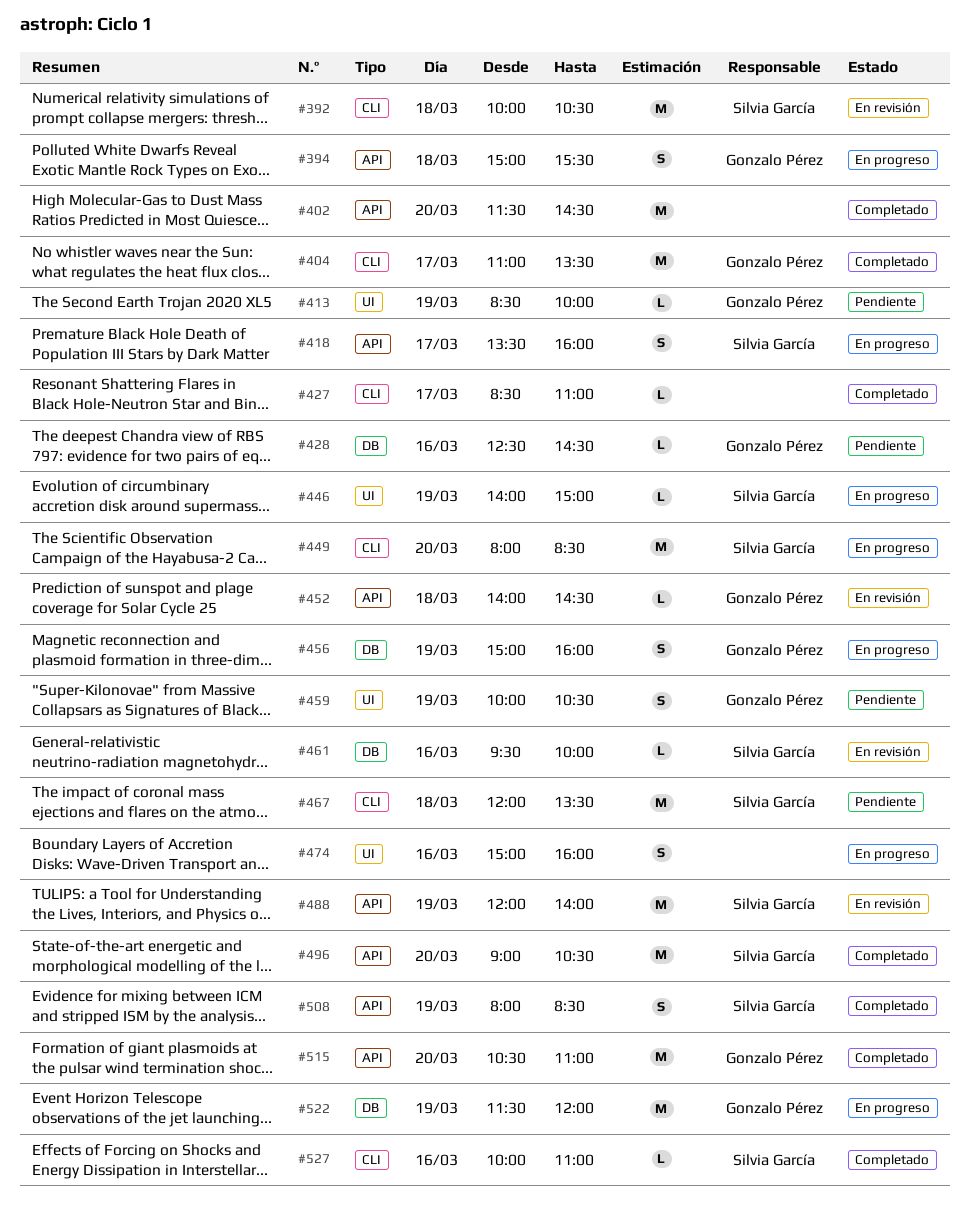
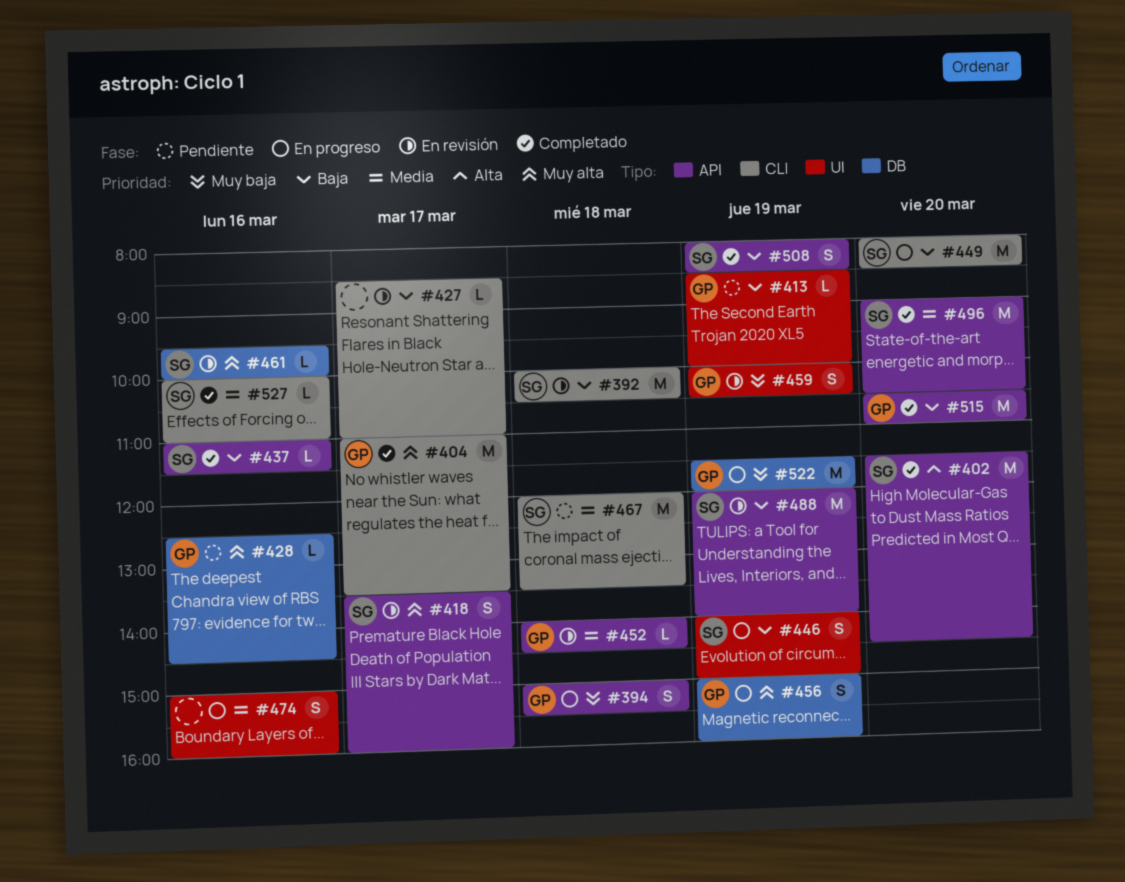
#402, owner: none -> Silvia García
#418, status: En progreso -> En revisión
#427, status: Completado -> En revisión
#437: none -> present
#446, estimate: L -> S
#459, status: Pendiente -> En revisión

